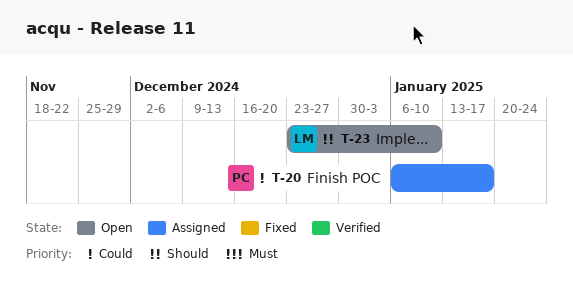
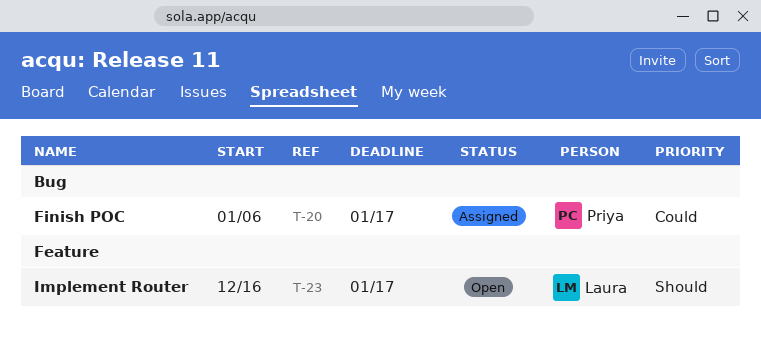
T-23, start: Dec 23 -> Dec 16
T-23, due: Jan 10 -> Jan 17

